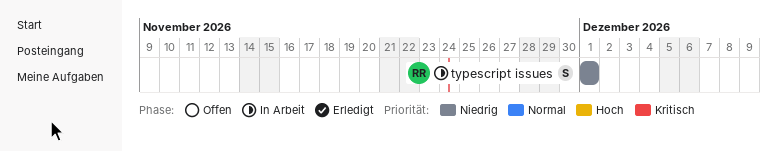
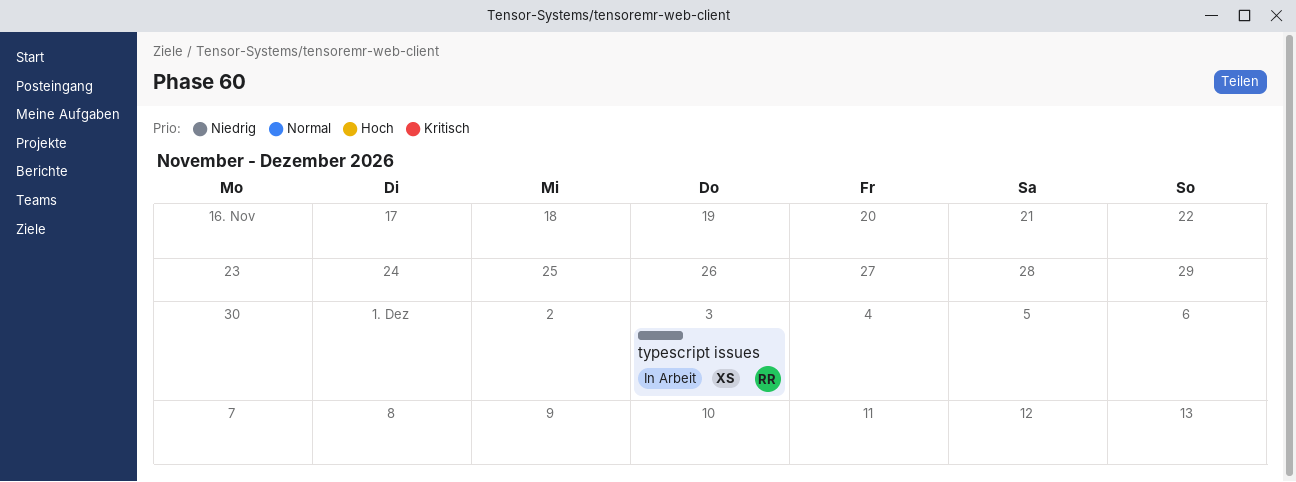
typescript issues, estimate: S -> XS
typescript issues, due: Dec 1 -> Dec 3

